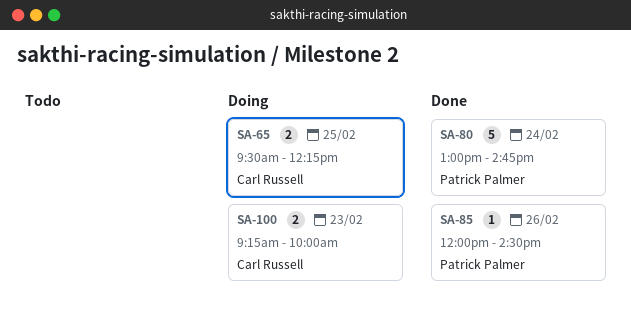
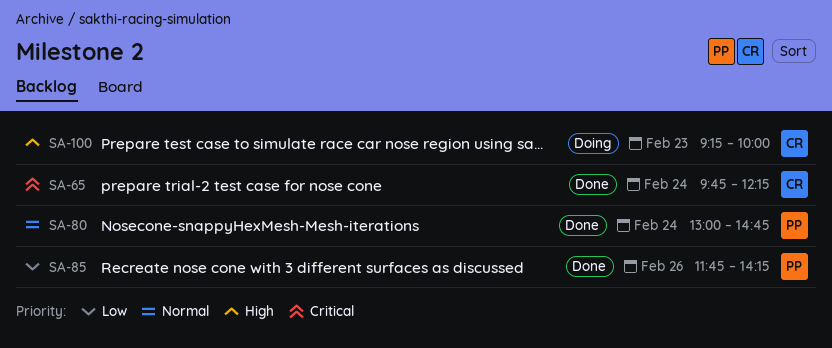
SA-65, status: Doing -> Done
SA-65, day: Feb 25 -> Feb 24
SA-65, begins: 09:30 -> 09:45
SA-85, begins: 12:00 -> 11:45
SA-85, ends: 14:30 -> 14:15

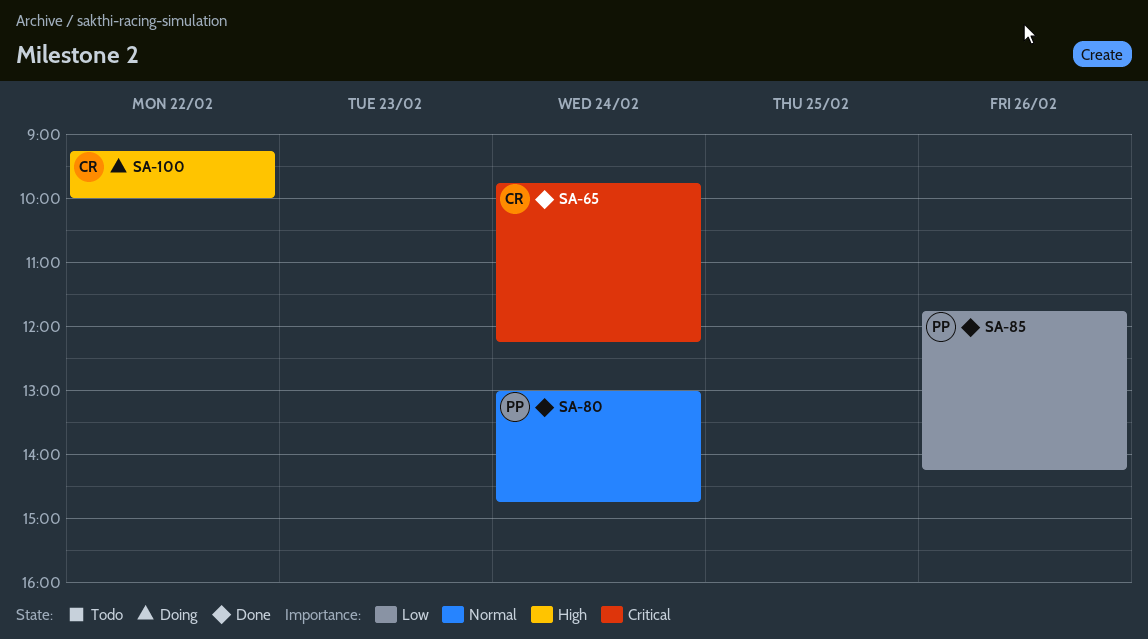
SA-100, day: Feb 23 -> Feb 22

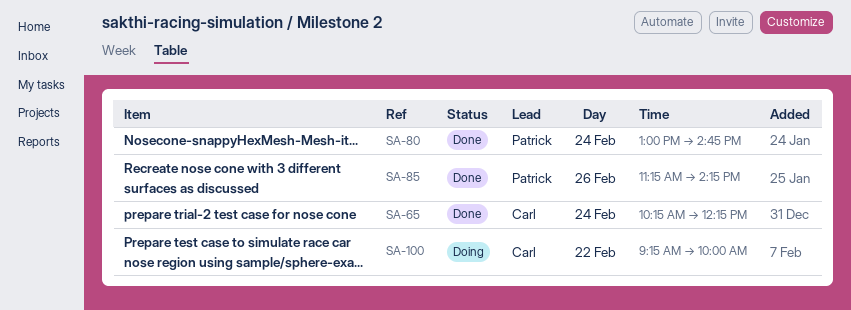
SA-65, begins: 09:45 -> 10:15
SA-85, begins: 11:45 -> 11:15

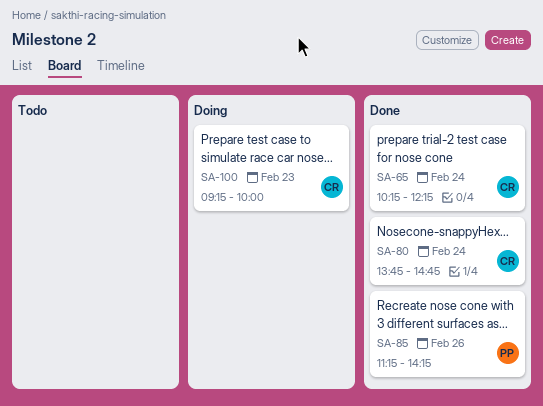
SA-80, owner: Patrick -> Carl
SA-80, begins: 13:00 -> 13:45
SA-100, day: Feb 22 -> Feb 23

